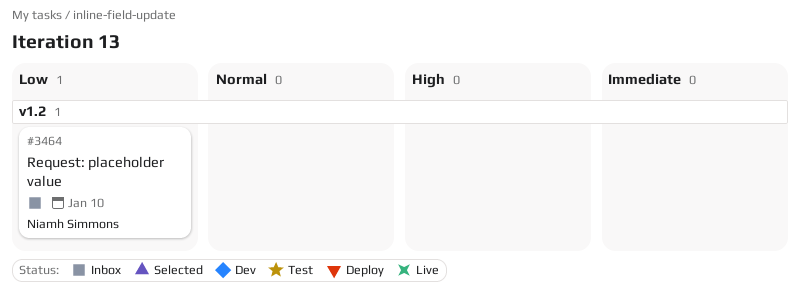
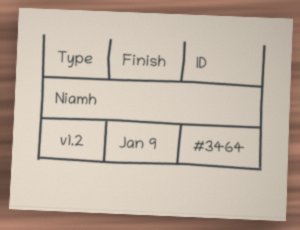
#3464, due: Jan 10 -> Jan 9

